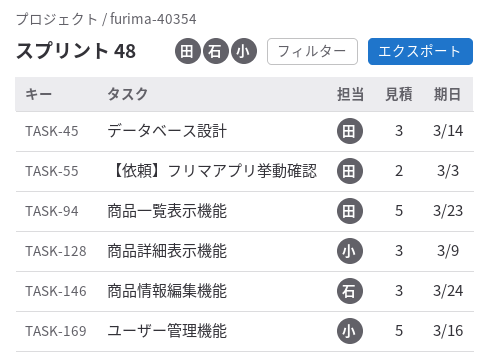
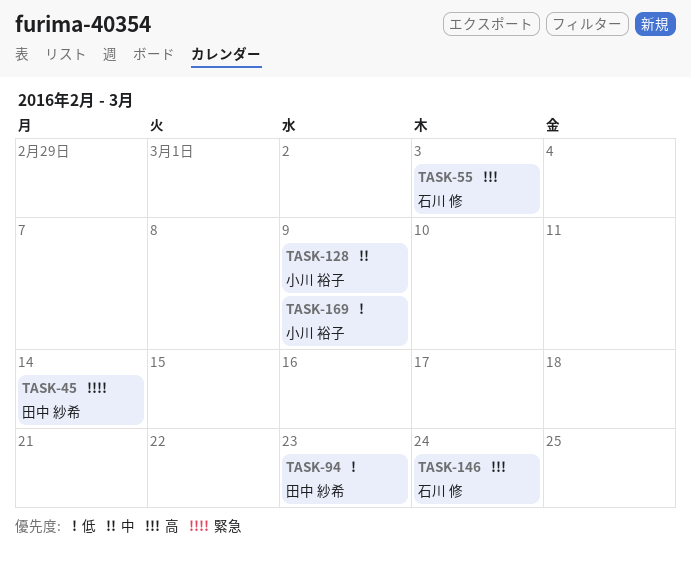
TASK-55, owner: 田中 紗希 -> 石川 修
TASK-169, due: Mar 16 -> Mar 9

